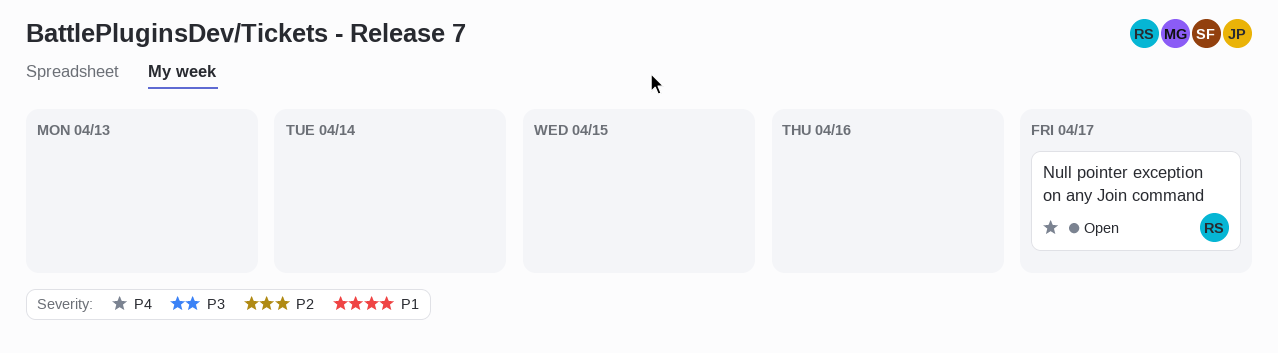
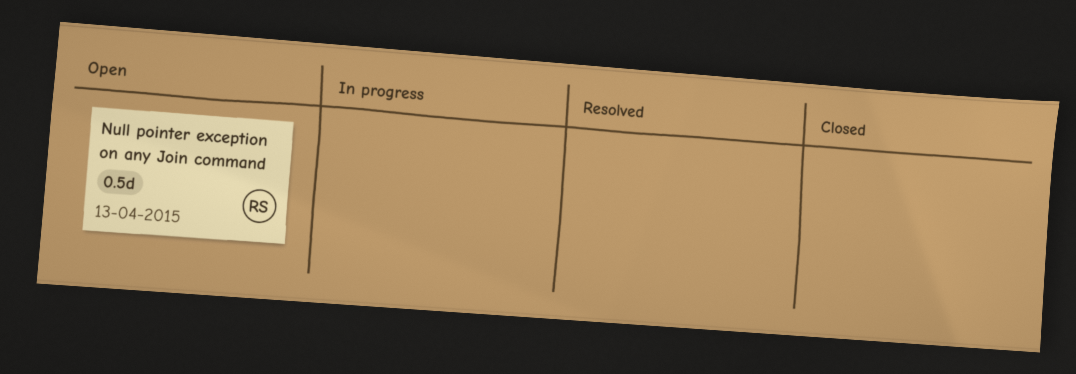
Null pointer exception on any Join command, due: Apr 17 -> Apr 13

